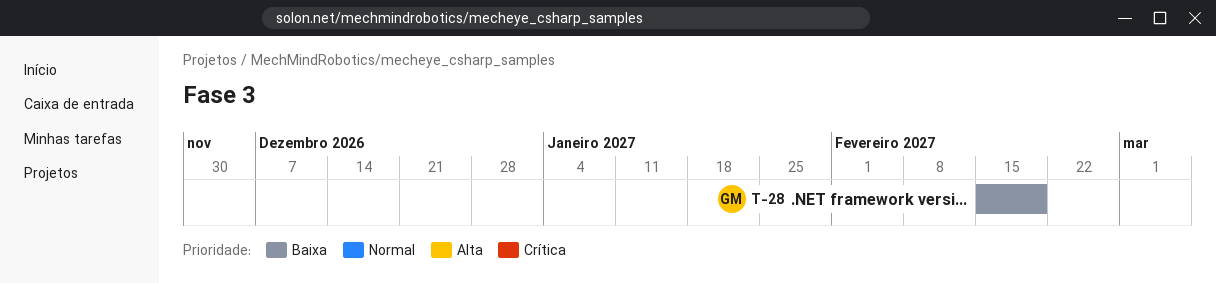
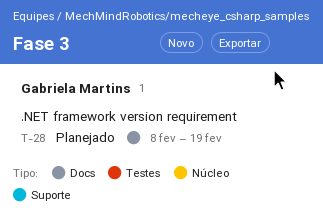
T-28, start: Feb 15 -> Feb 8

